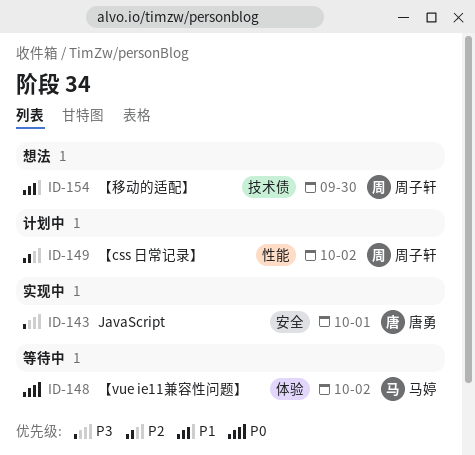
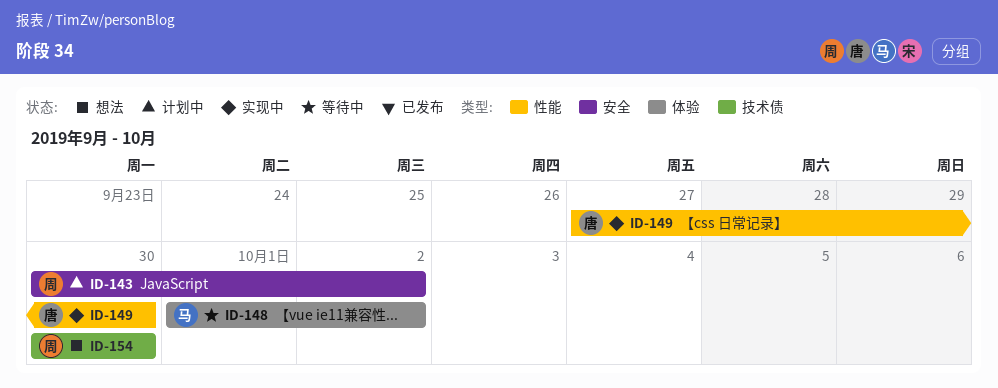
ID-143, status: 实现中 -> 计划中
ID-143, owner: 唐勇 -> 周子轩
ID-143, due: Oct 1 -> Oct 2
ID-149, status: 计划中 -> 实现中
ID-149, owner: 周子轩 -> 唐勇
ID-149, due: Oct 2 -> Sep 30

